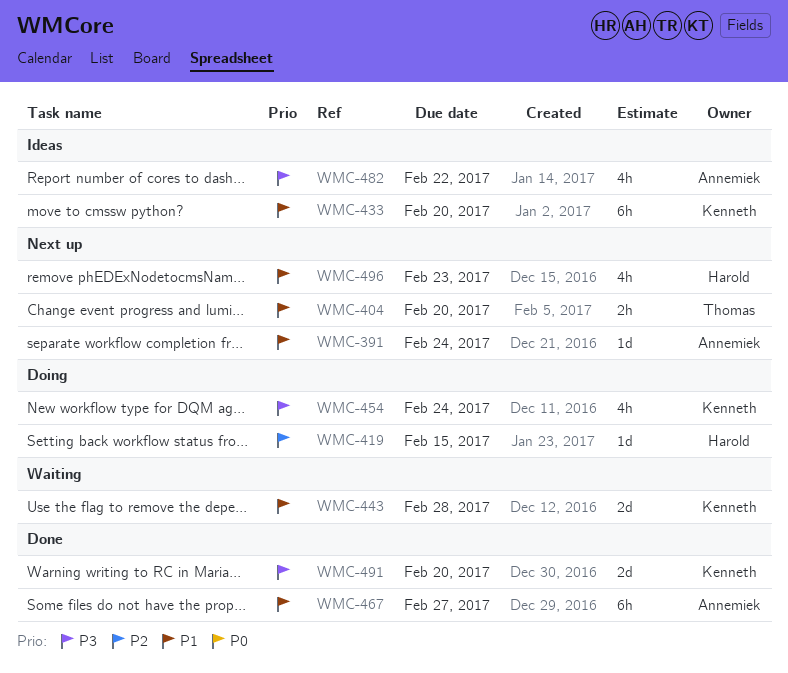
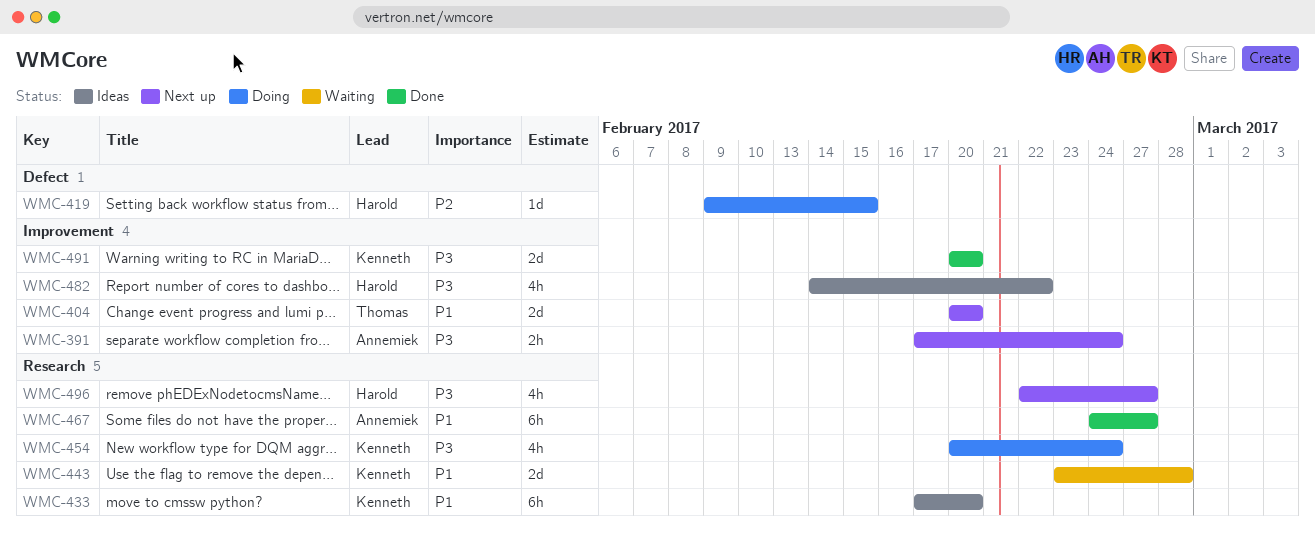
WMC-391, priority: P1 -> P3
WMC-391, estimate: 1d -> 2h
WMC-404, estimate: 2h -> 2d
WMC-482, owner: Annemiek -> Harold
WMC-496, priority: P1 -> P3
WMC-496, due: Feb 23 -> Feb 27

